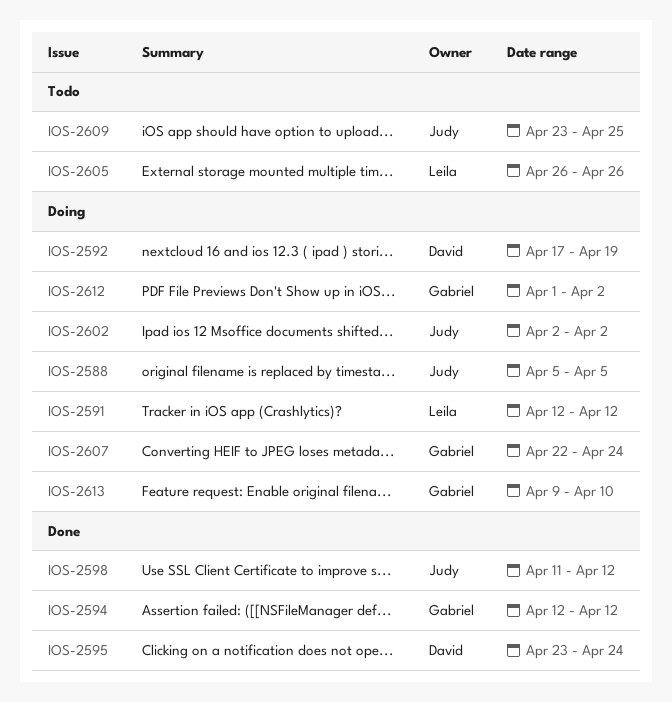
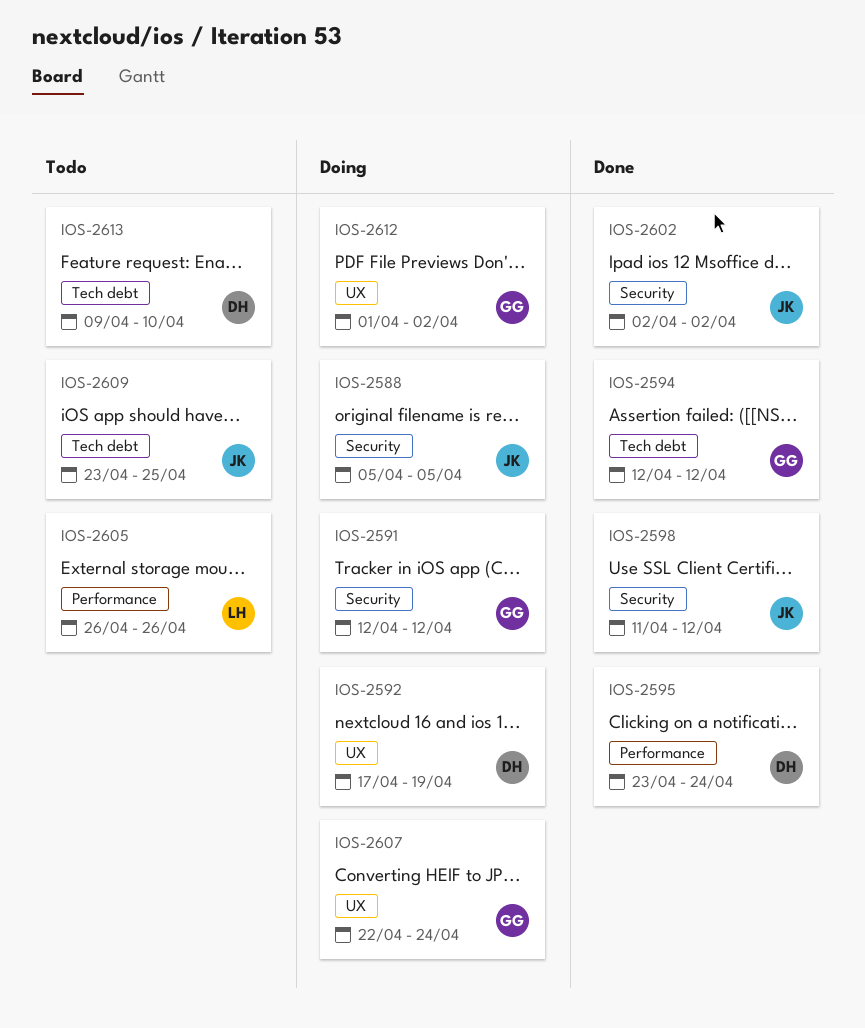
IOS-2591, owner: Leila -> Gabriel
IOS-2602, status: Doing -> Done
IOS-2613, status: Doing -> Todo
IOS-2613, owner: Gabriel -> David

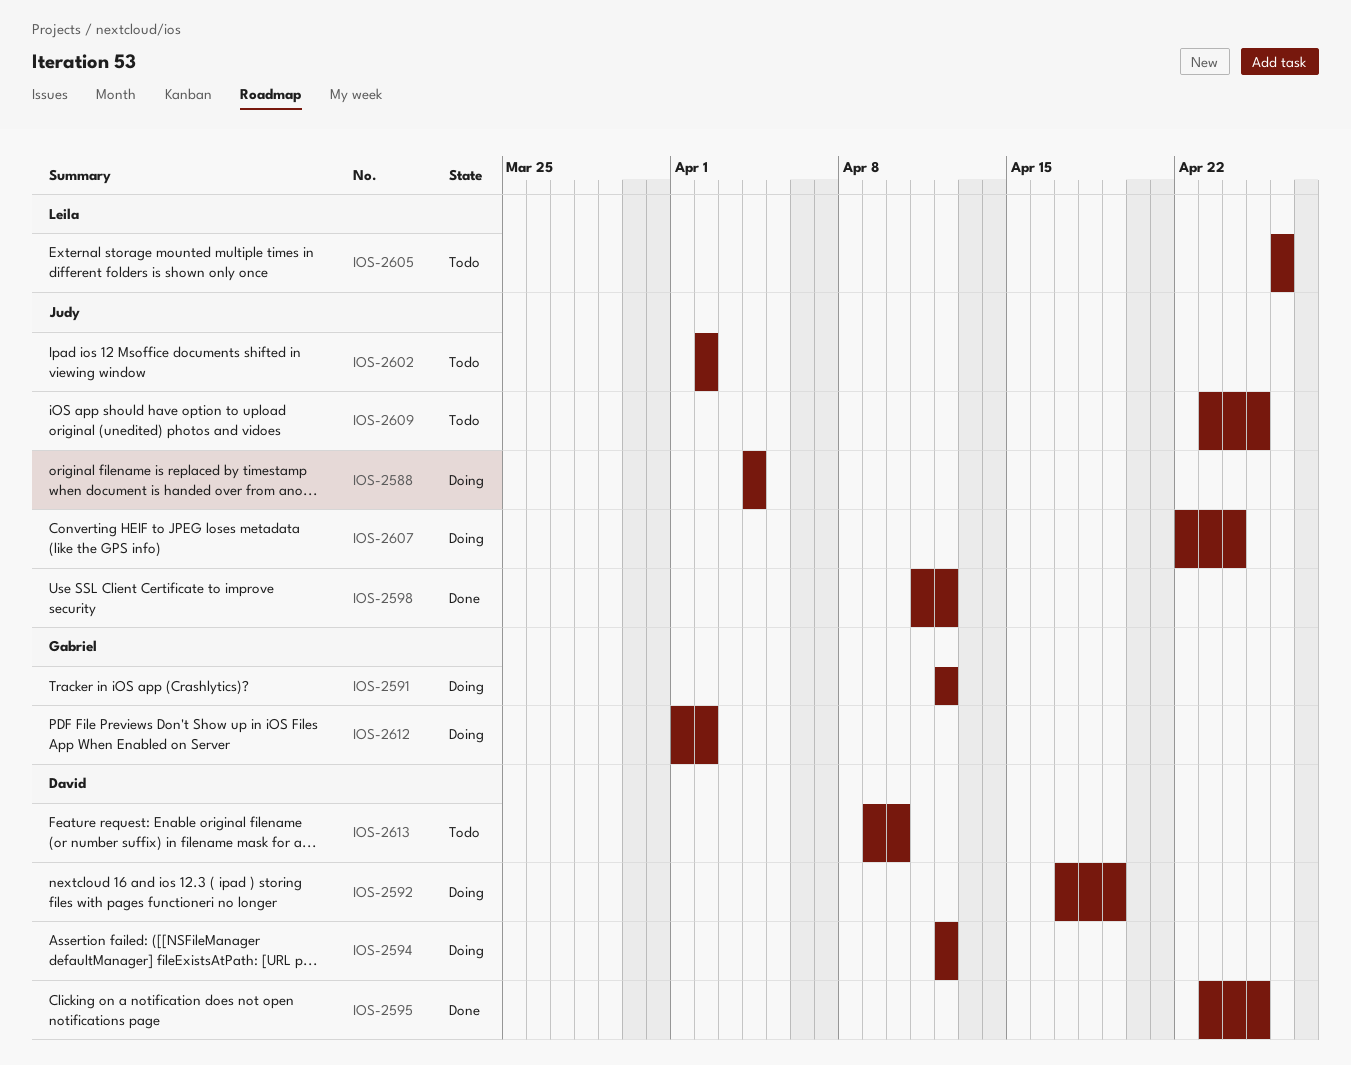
IOS-2588, start: Apr 5 -> Apr 4
IOS-2588, due: Apr 5 -> Apr 4
IOS-2594, status: Done -> Doing
IOS-2594, owner: Gabriel -> David
IOS-2595, due: Apr 24 -> Apr 25
IOS-2602, status: Done -> Todo
IOS-2607, owner: Gabriel -> Judy

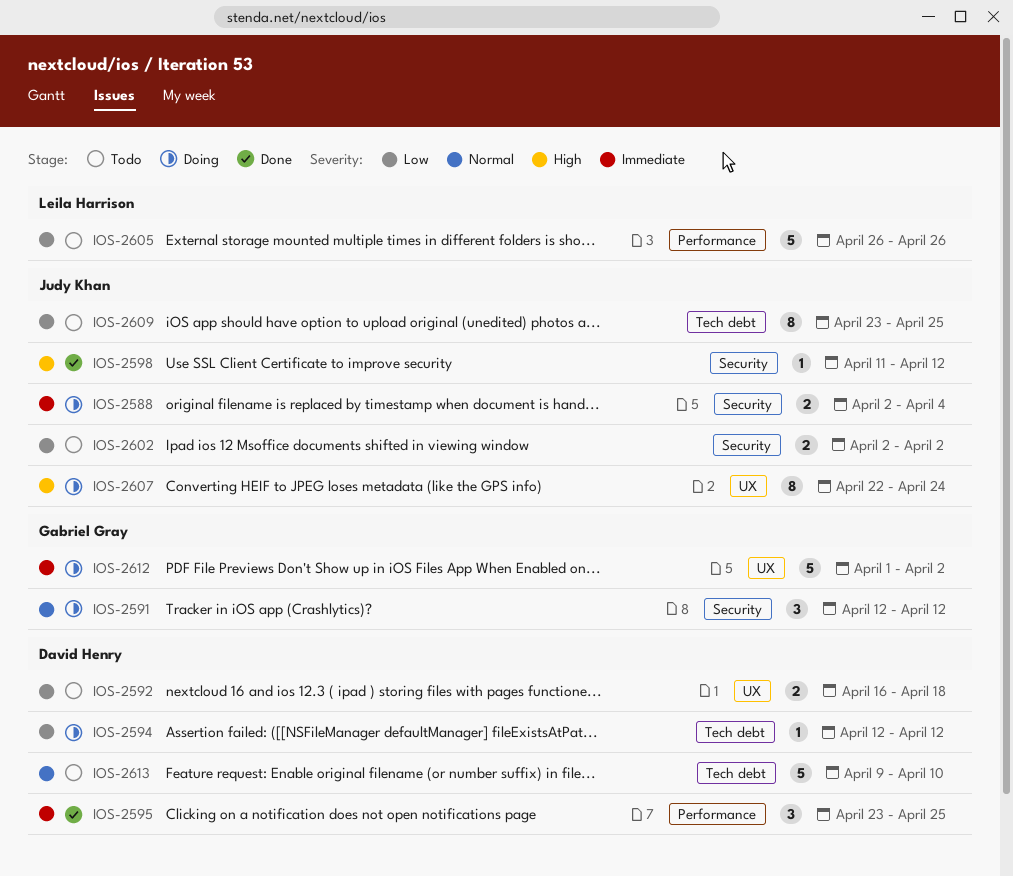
IOS-2588, start: Apr 4 -> Apr 2
IOS-2592, status: Doing -> Todo
IOS-2592, start: Apr 17 -> Apr 16
IOS-2592, due: Apr 19 -> Apr 18

